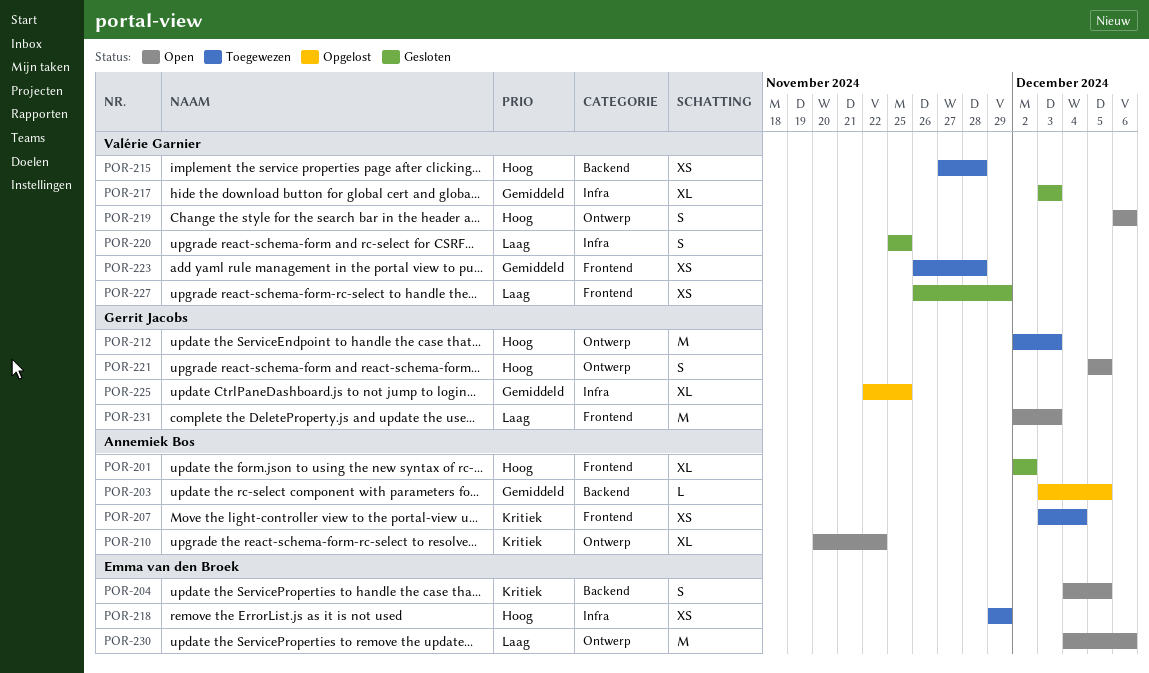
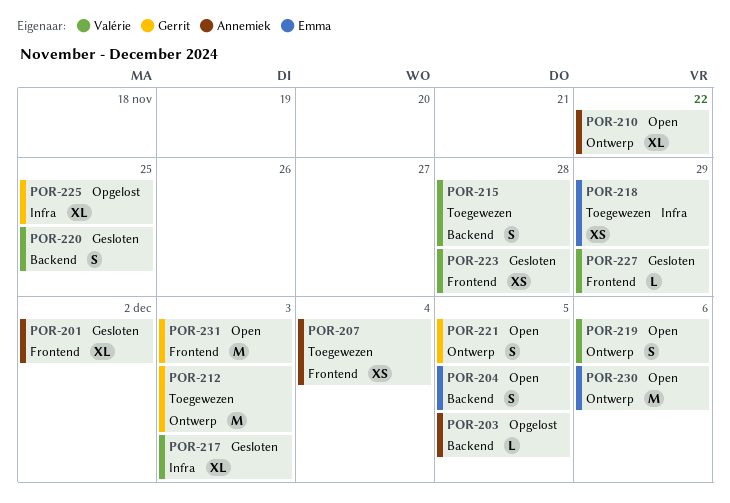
POR-215, estimate: XS -> S
POR-220, label: Infra -> Backend
POR-223, status: Toegewezen -> Gesloten
POR-227, estimate: XS -> L

